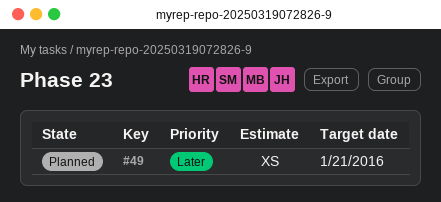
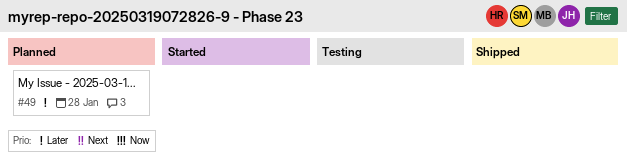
#49, due: Jan 21 -> Jan 28

